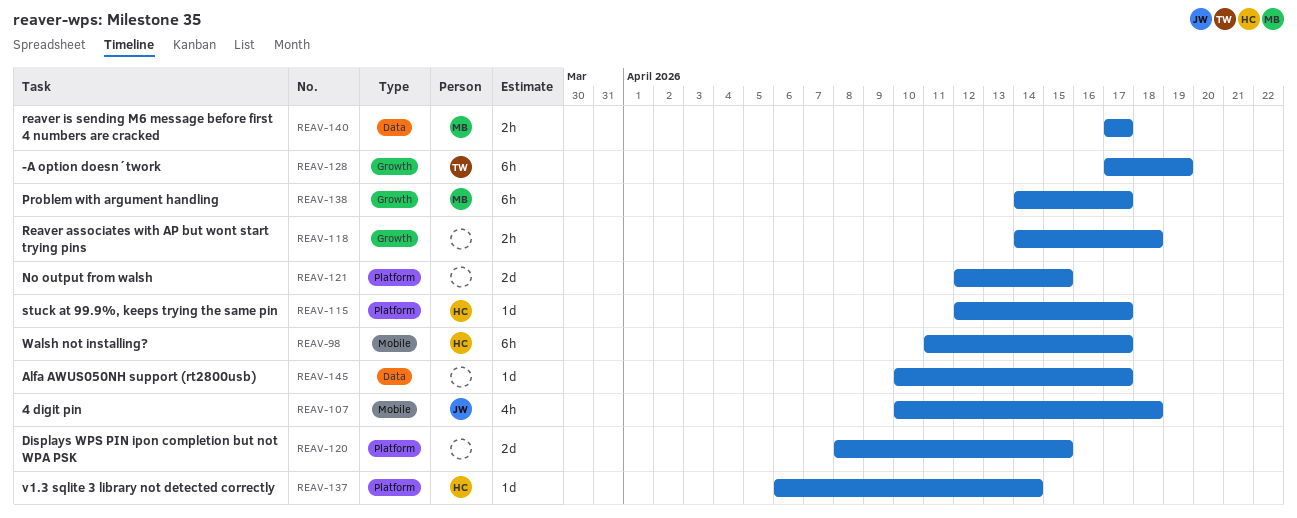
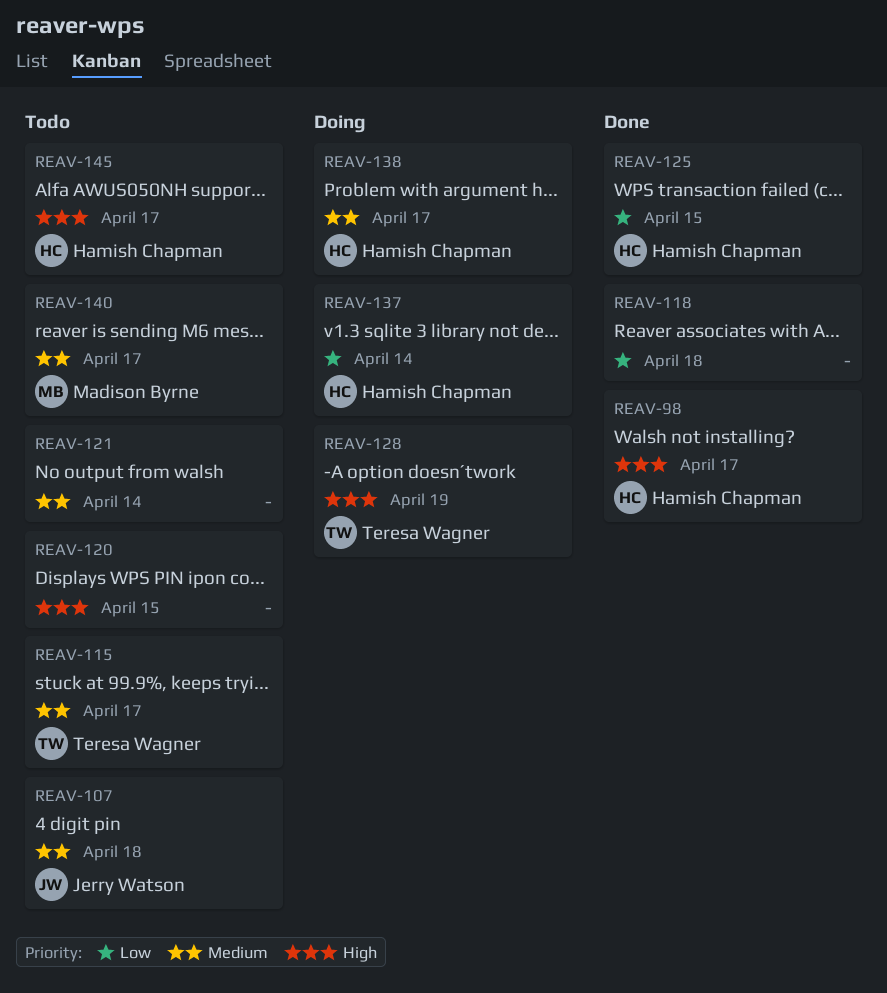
REAV-115, owner: Hamish Chapman -> Teresa Wagner
REAV-121, due: Apr 15 -> Apr 14
REAV-125: none -> present
REAV-138, owner: Madison Byrne -> Hamish Chapman
REAV-145, owner: none -> Hamish Chapman

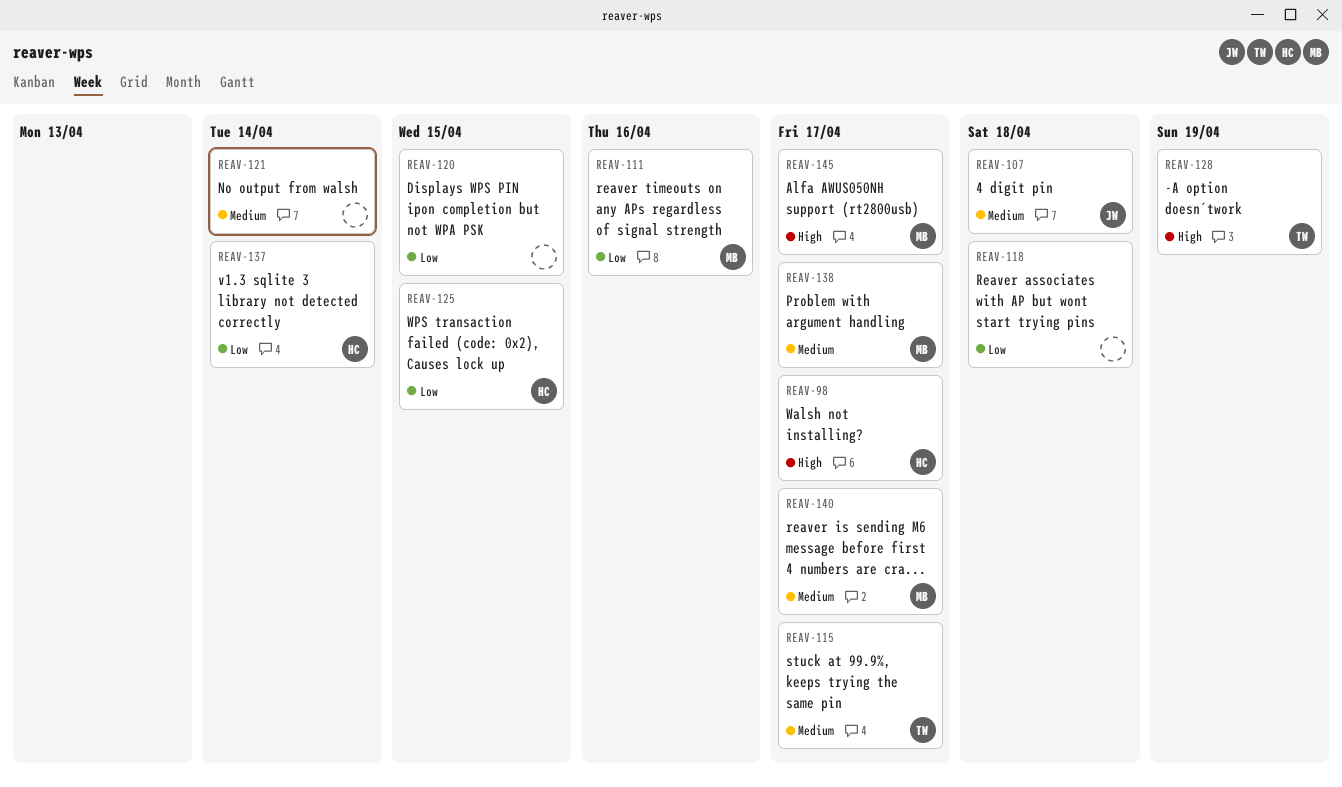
REAV-111: none -> present
REAV-120, priority: High -> Low
REAV-138, owner: Hamish Chapman -> Madison Byrne
REAV-145, owner: Hamish Chapman -> Madison Byrne

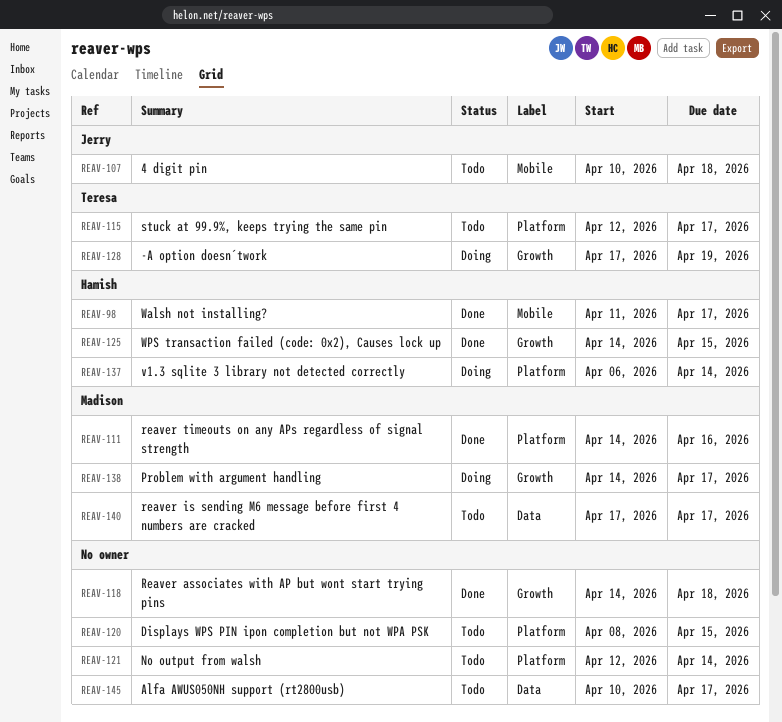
REAV-145, owner: Madison -> none

